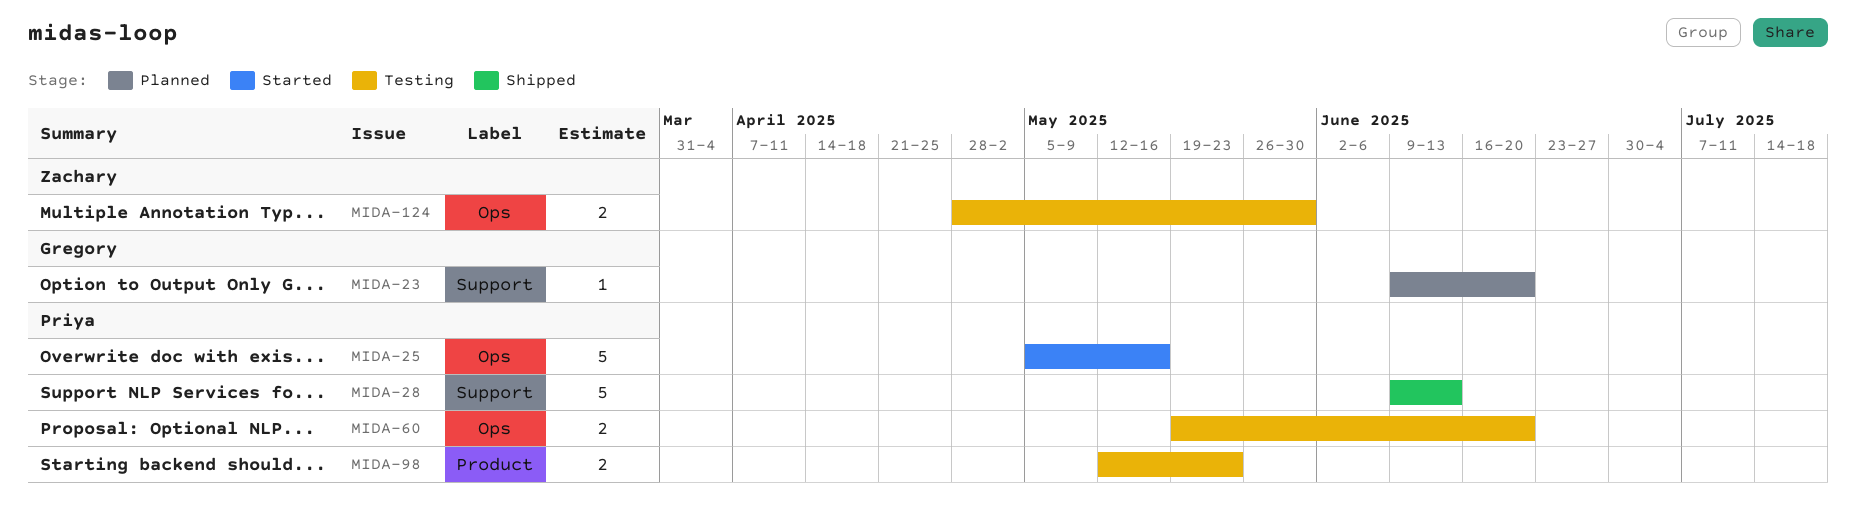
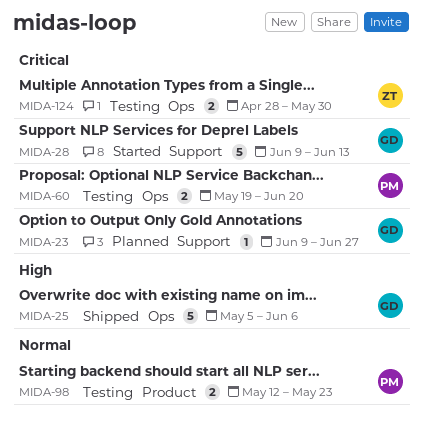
MIDA-23, due: Jun 20 -> Jun 27
MIDA-25, status: Started -> Shipped
MIDA-25, owner: Priya -> Gregory
MIDA-25, due: May 16 -> Jun 6
MIDA-28, status: Shipped -> Started
MIDA-28, owner: Priya -> Gregory

